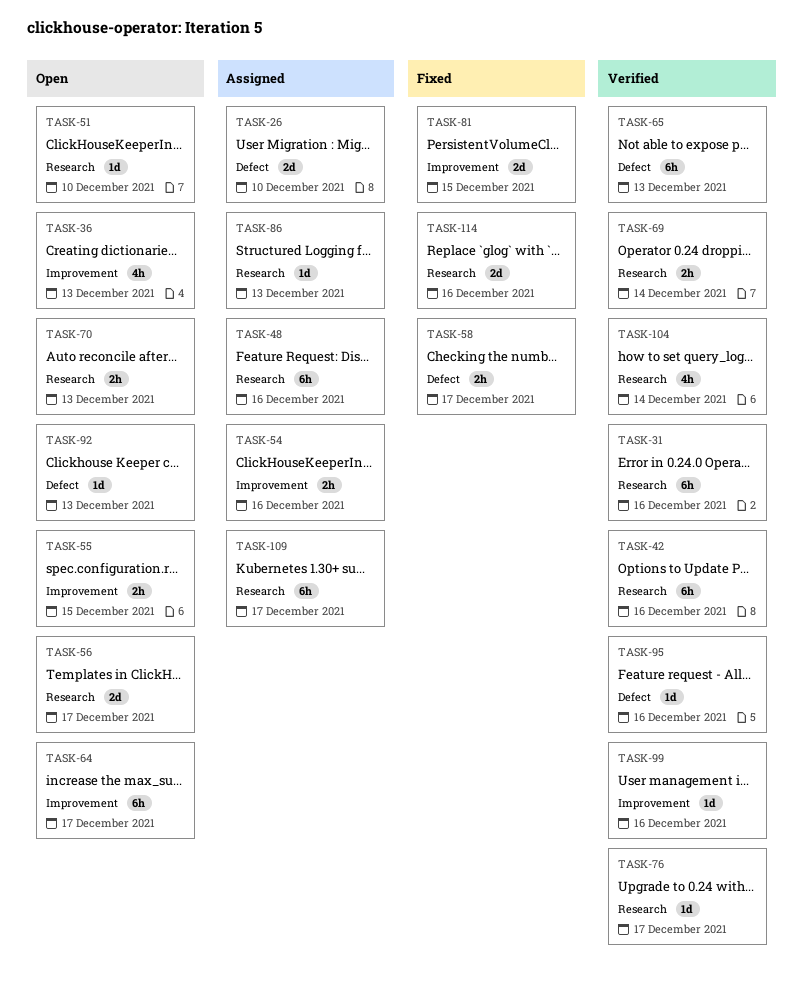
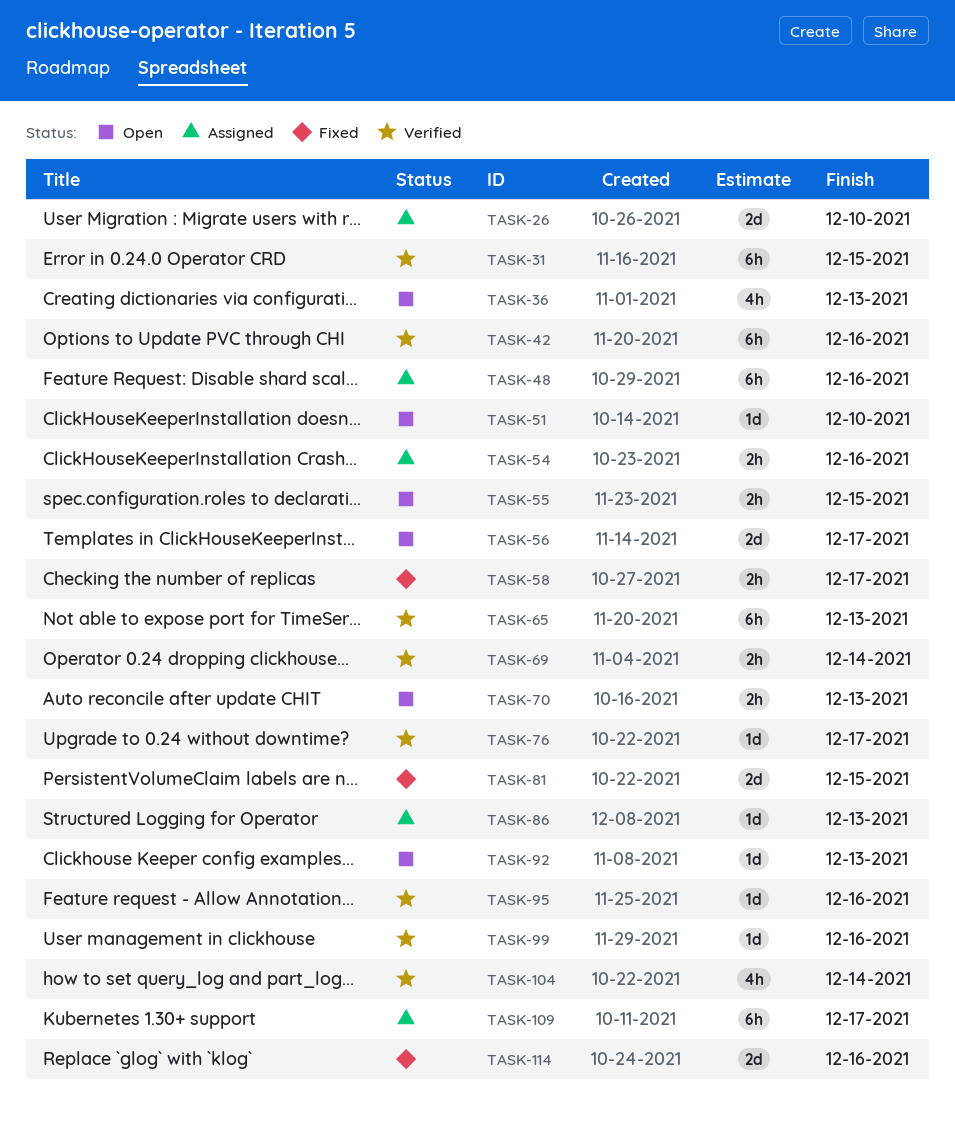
TASK-31, due: Dec 16 -> Dec 15
TASK-64: present -> none

